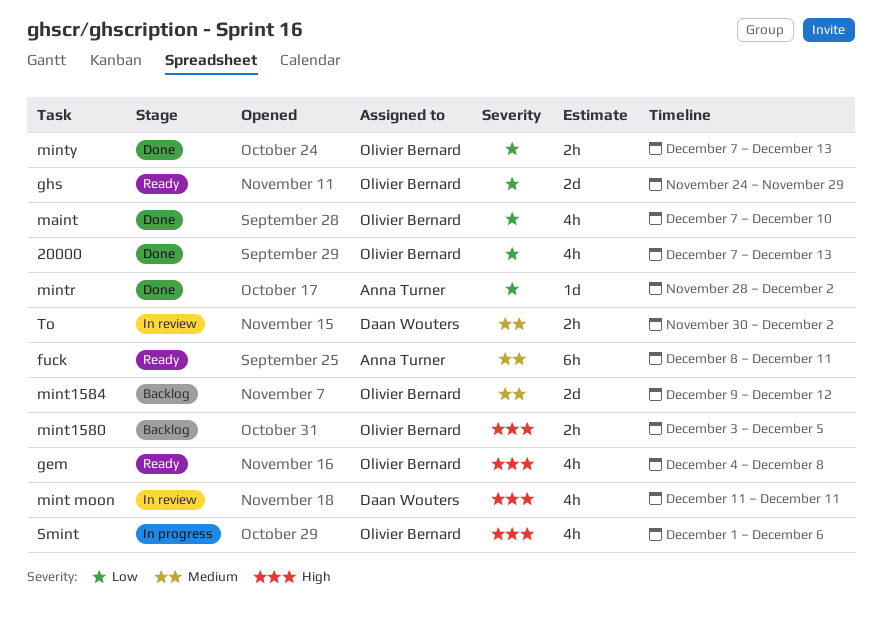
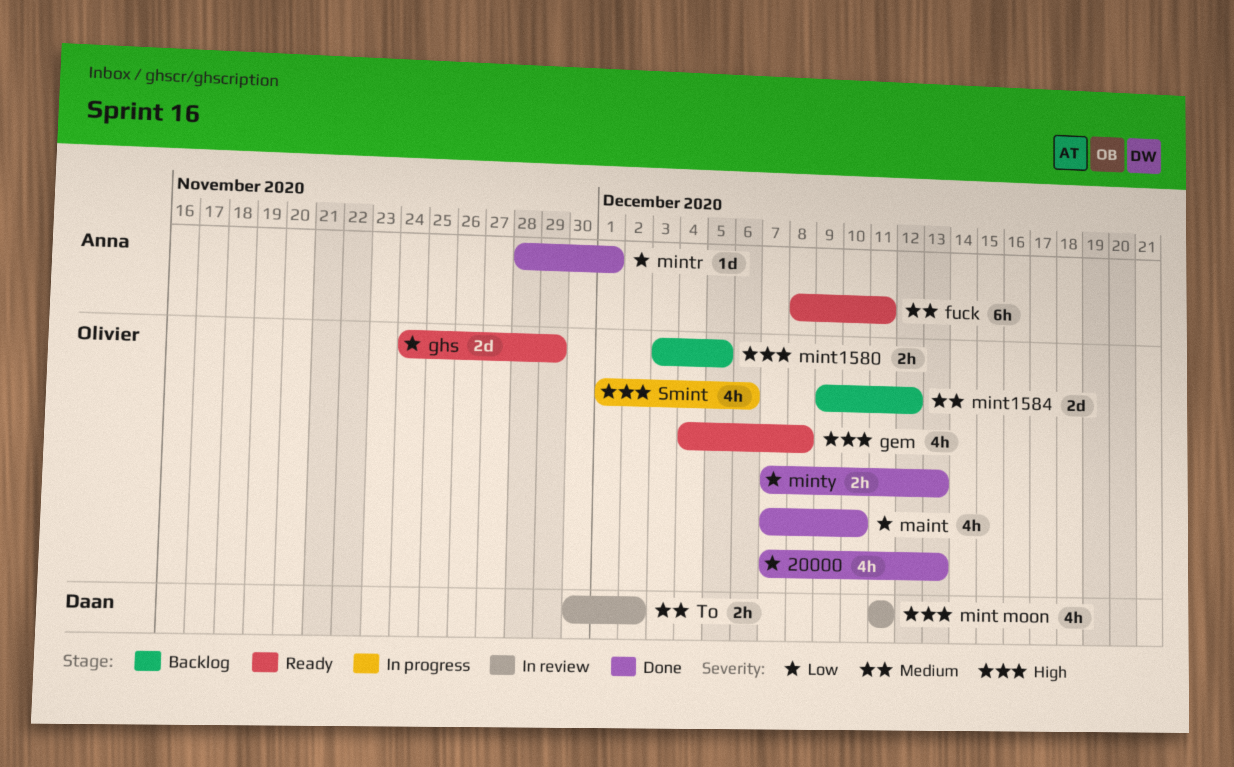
mintr, due: Dec 2 -> Dec 1

